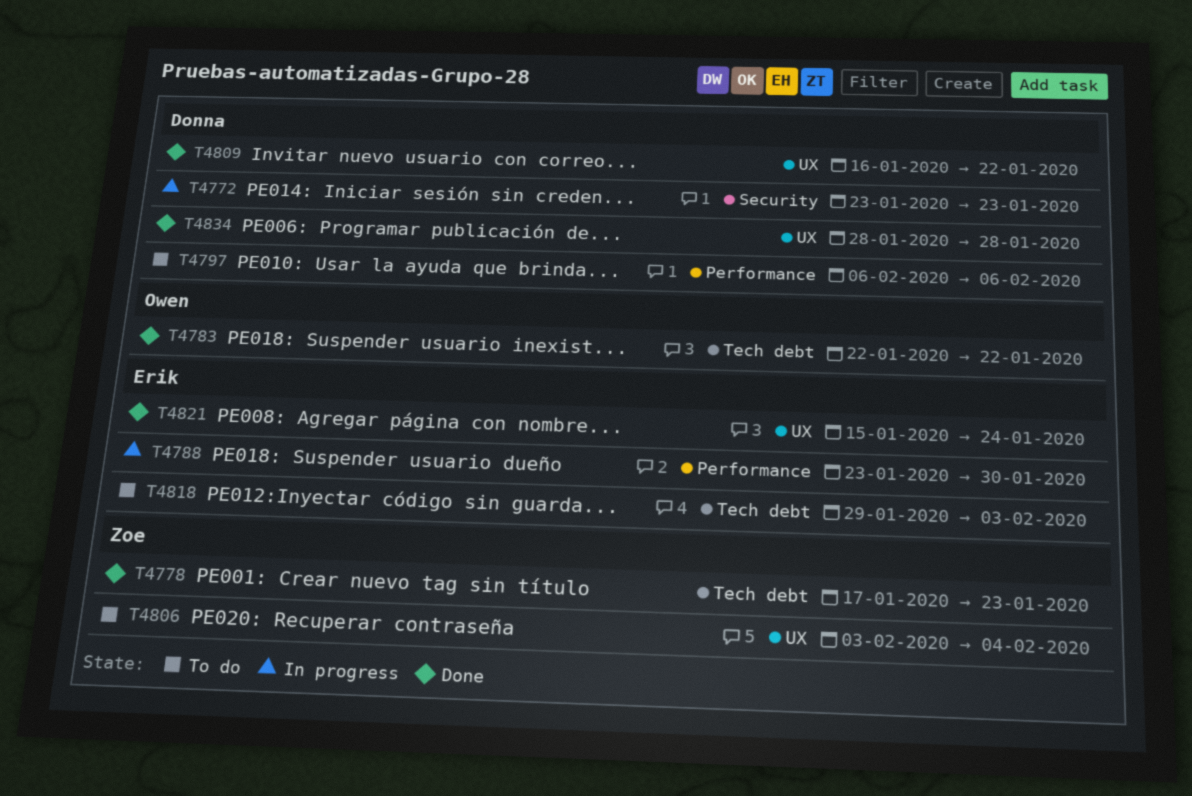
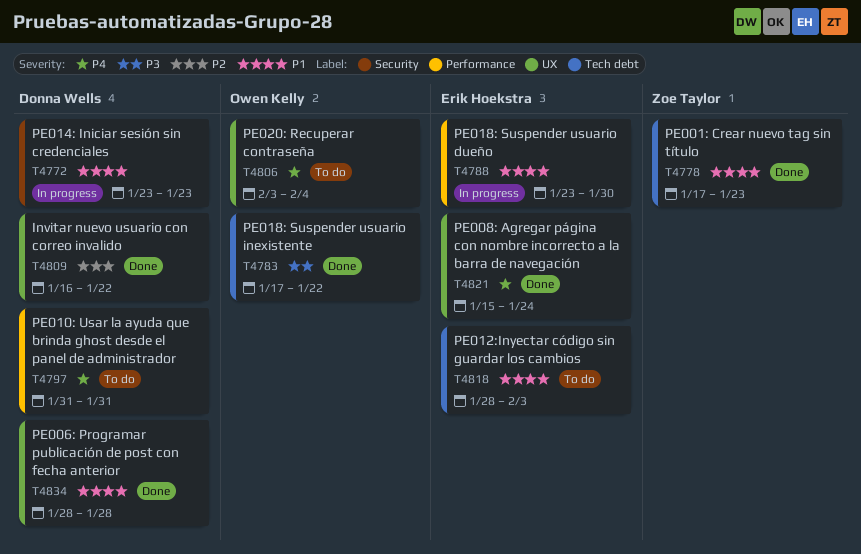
T4783, start: Jan 22 -> Jan 17
T4797, start: Feb 6 -> Jan 31
T4797, due: Feb 6 -> Jan 31
T4806, owner: Zoe Taylor -> Owen Kelly
T4818, start: Jan 29 -> Jan 28

